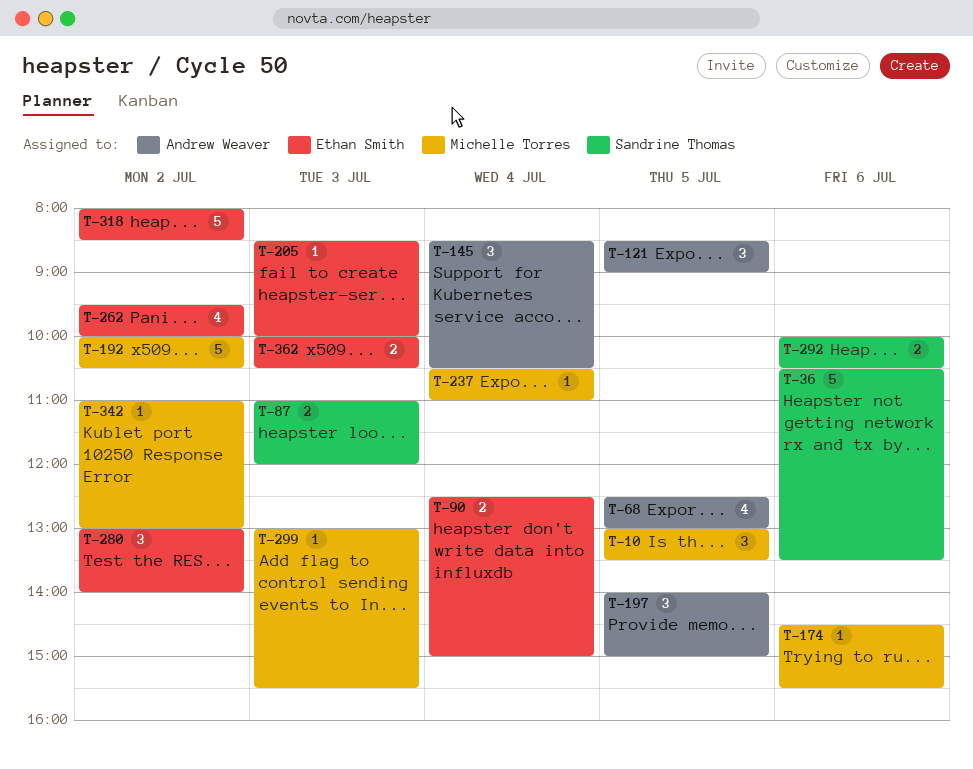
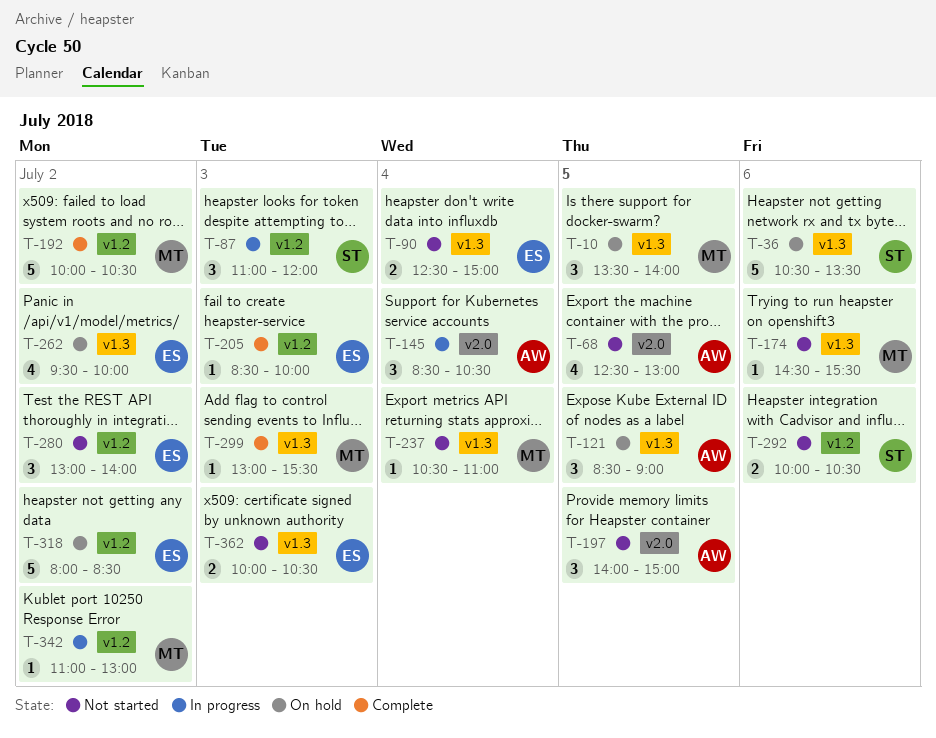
T-10, begins: 13:00 -> 13:30
T-10, ends: 13:30 -> 14:00
T-87, estimate: 2 -> 3

